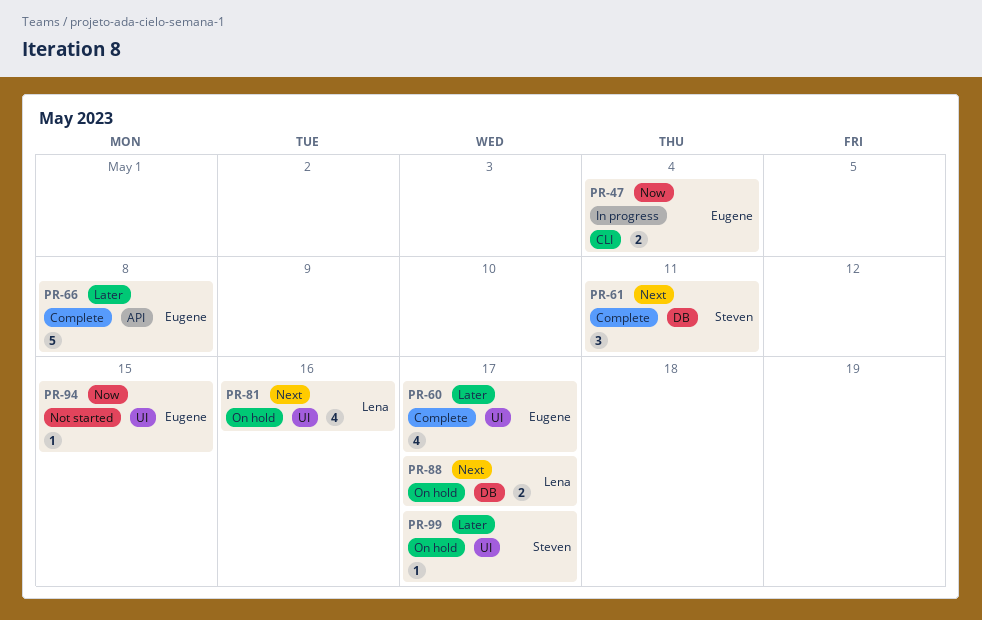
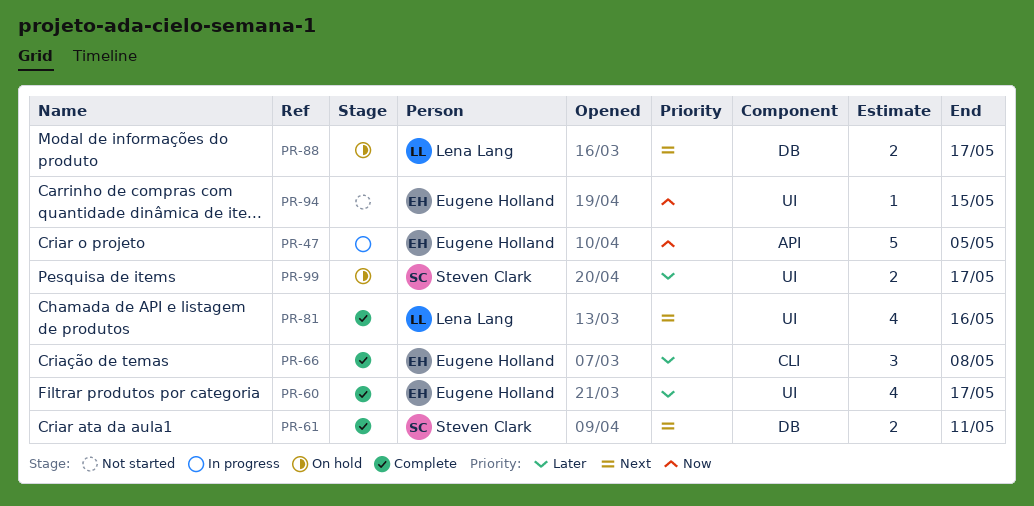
PR-47, label: CLI -> API
PR-47, estimate: 2 -> 5
PR-47, due: May 4 -> May 5
PR-61, estimate: 3 -> 2
PR-66, label: API -> CLI
PR-66, estimate: 5 -> 3
PR-81, status: On hold -> Complete
PR-99, estimate: 1 -> 2

